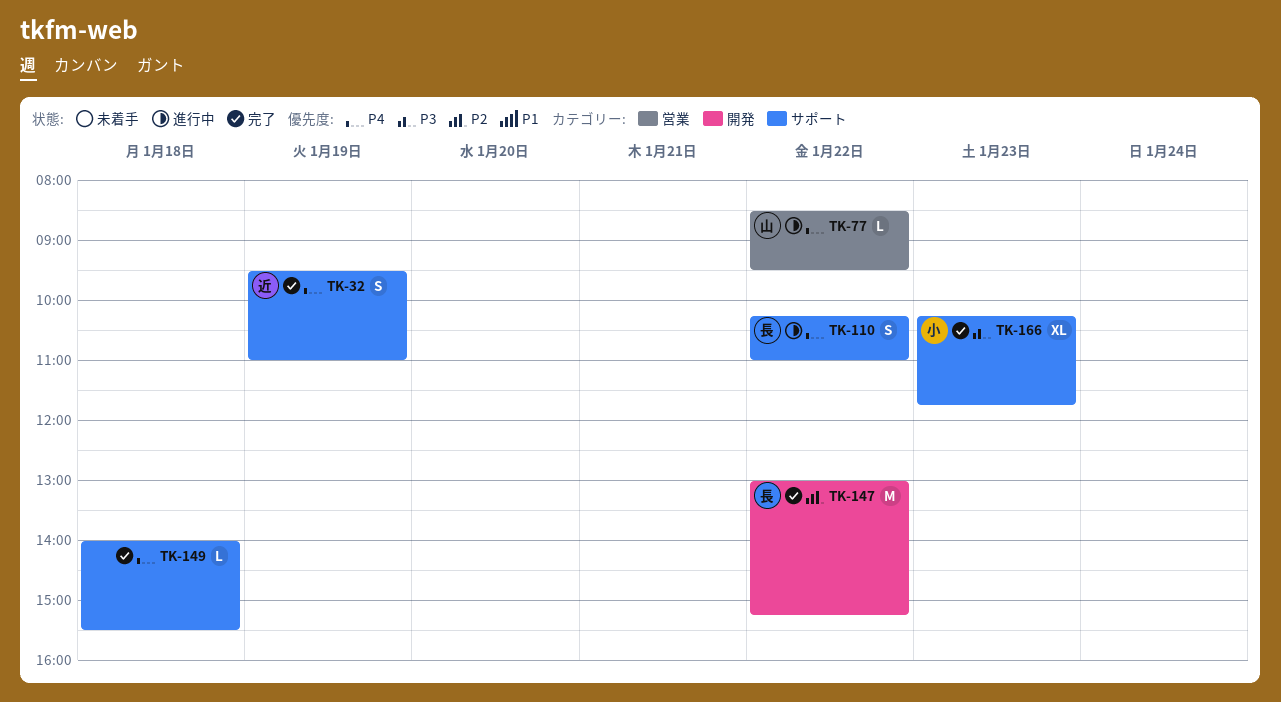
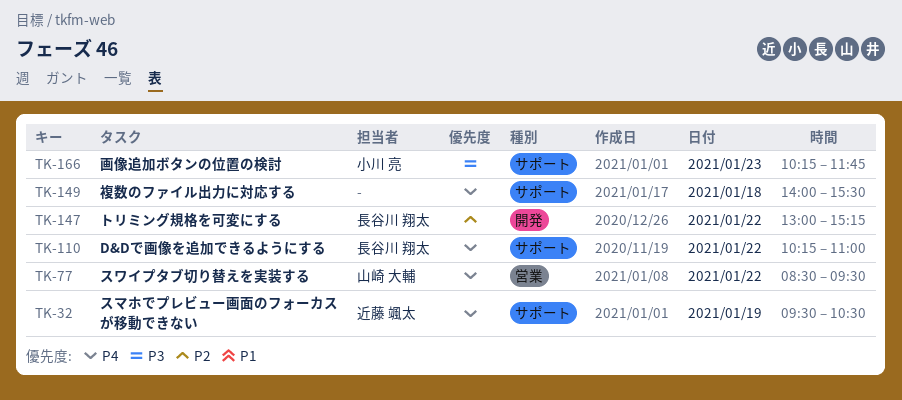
TK-32, ends: 11:00 -> 10:30

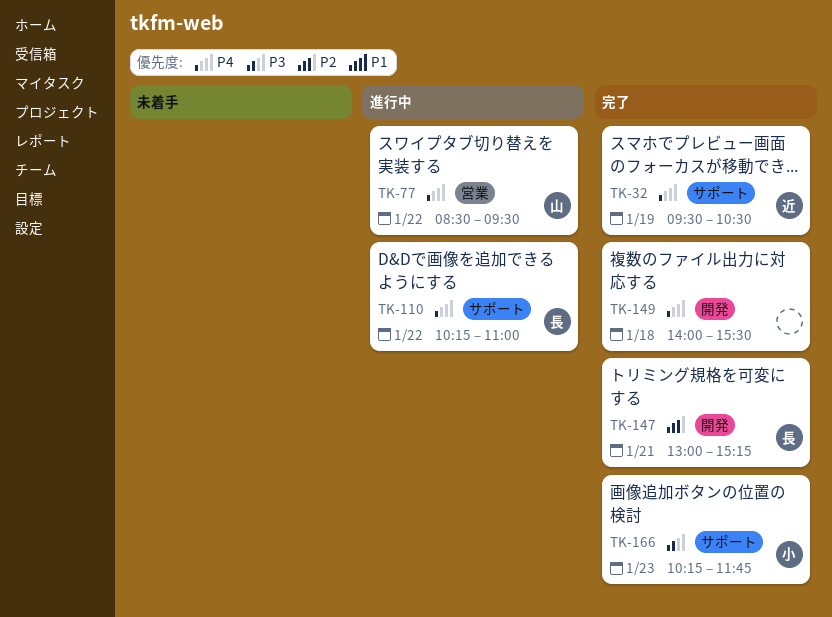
TK-147, day: Jan 22 -> Jan 21
TK-149, label: サポート -> 開発

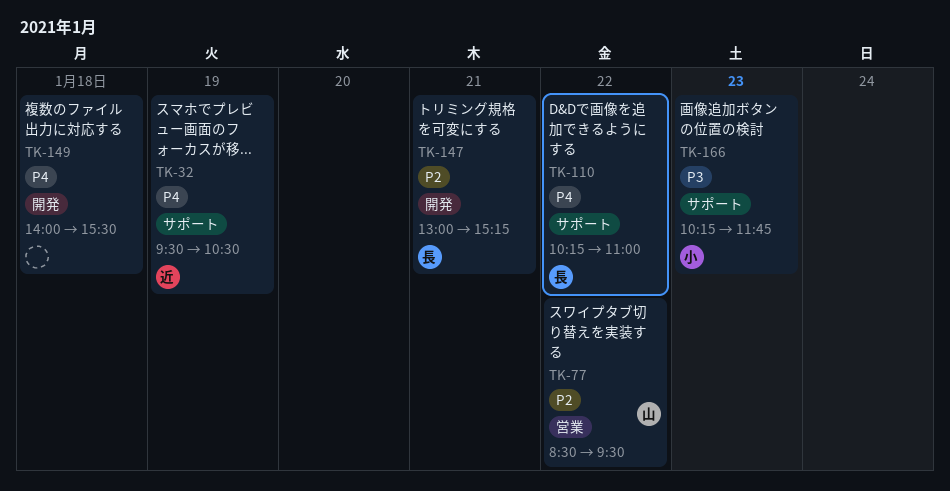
TK-77, priority: P4 -> P2

